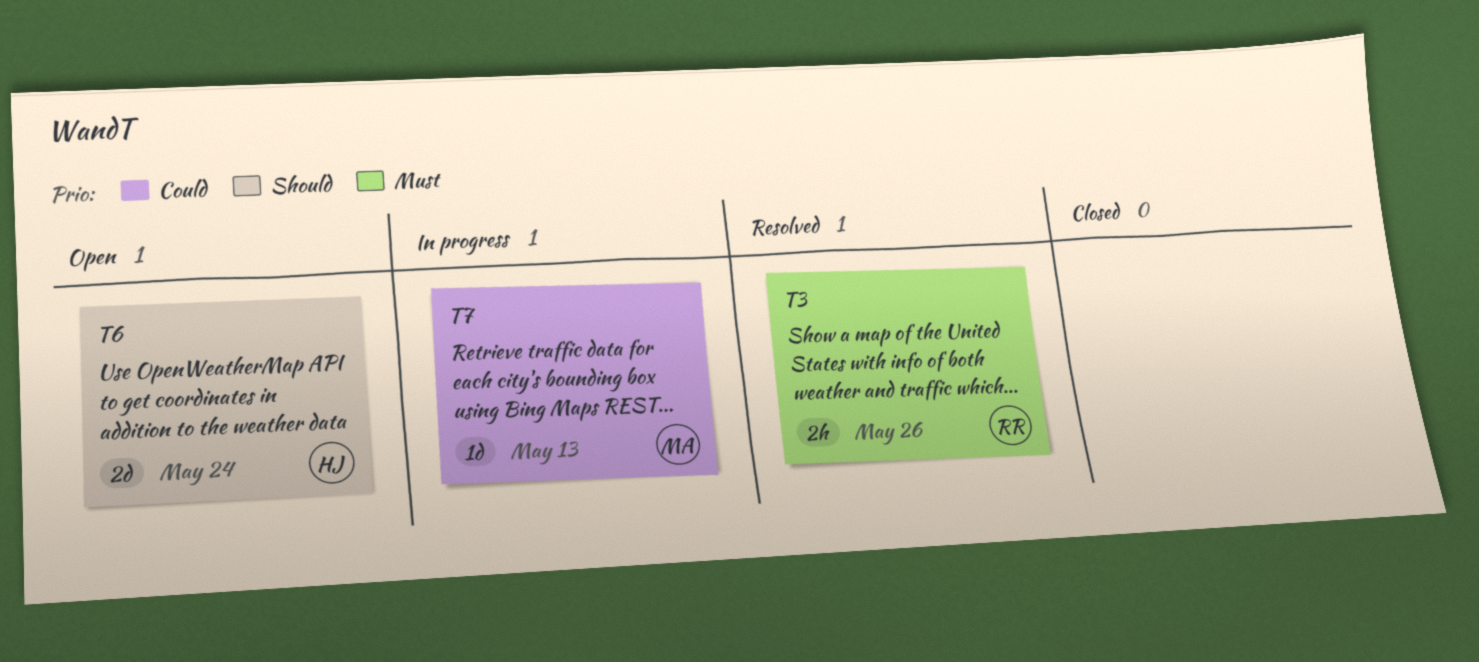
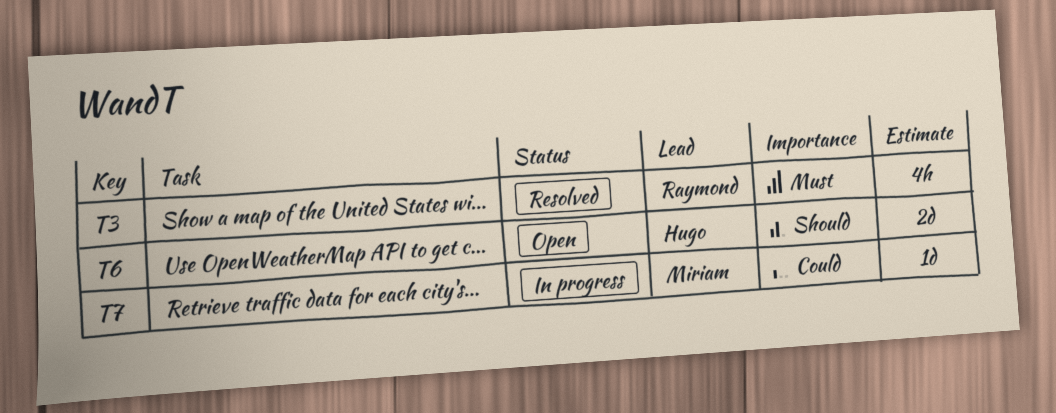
T3, estimate: 2h -> 4h

